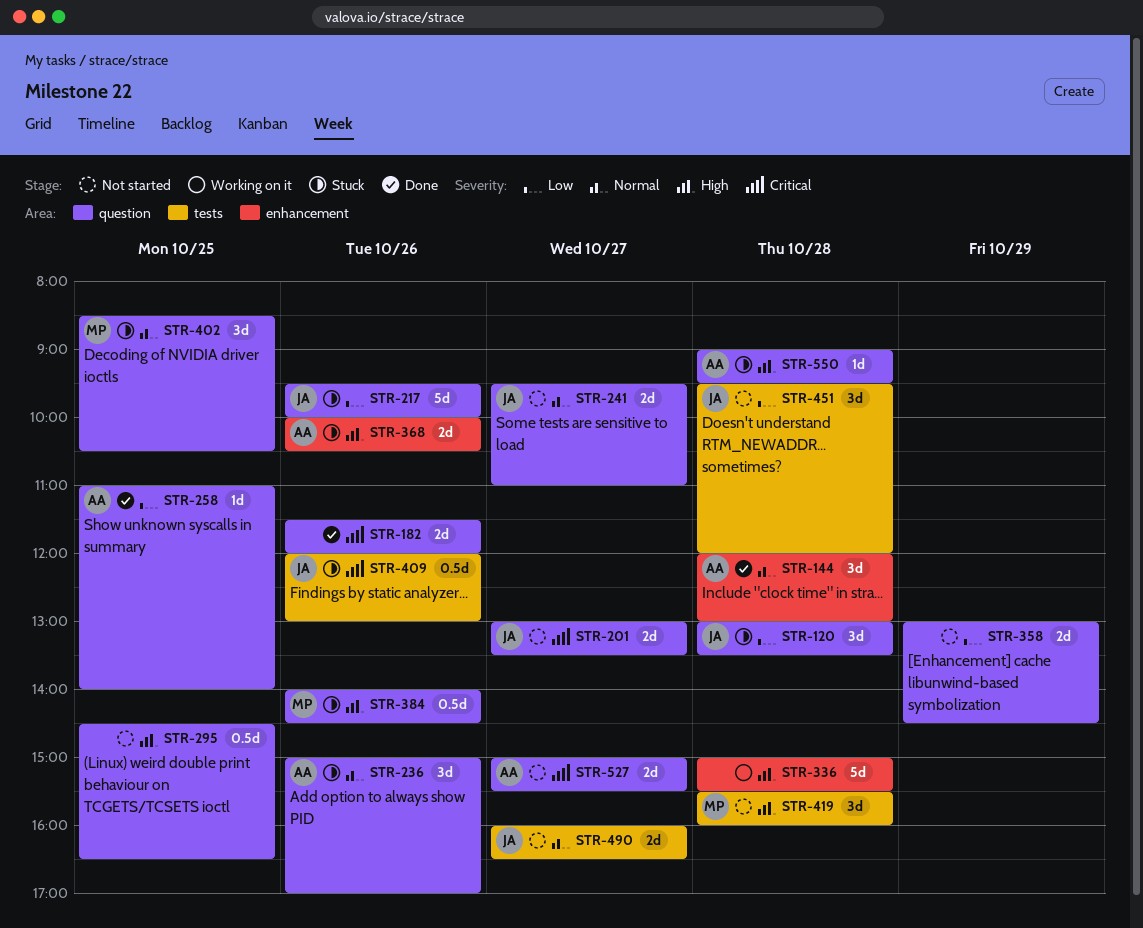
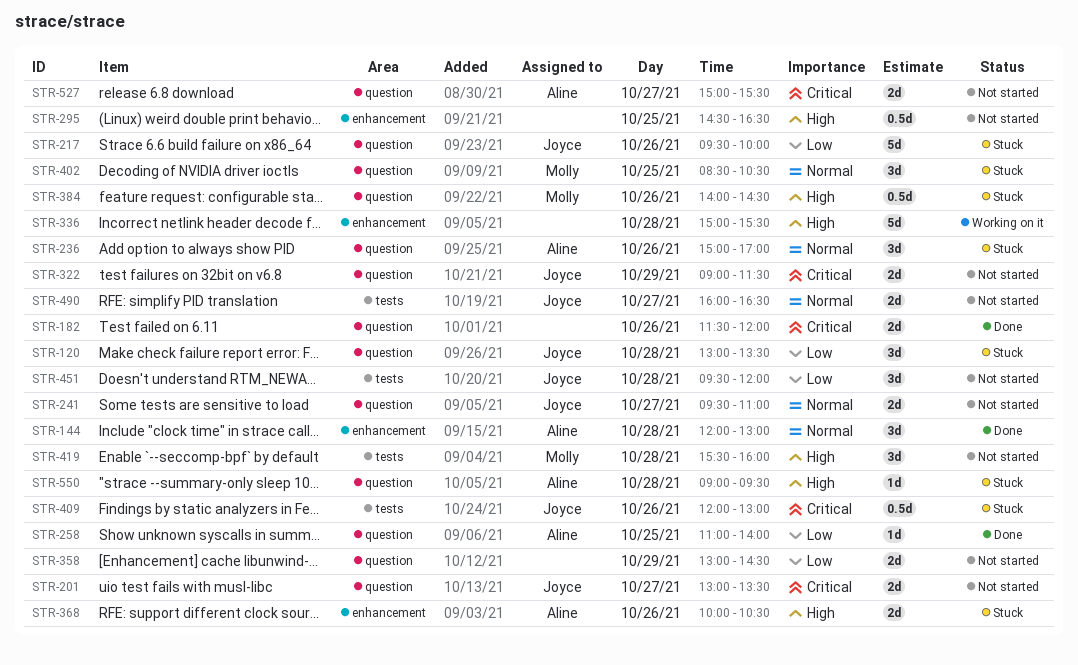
STR-295, label: question -> enhancement
STR-322: none -> present

